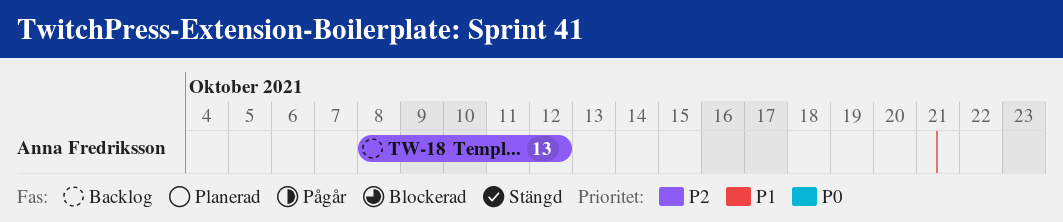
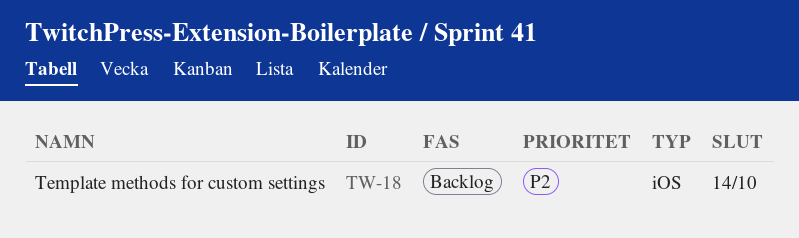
TW-18, due: Oct 12 -> Oct 14

